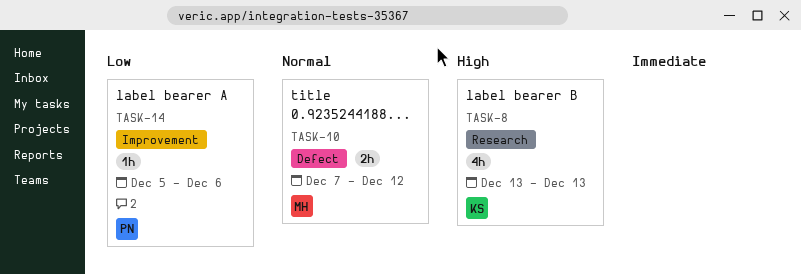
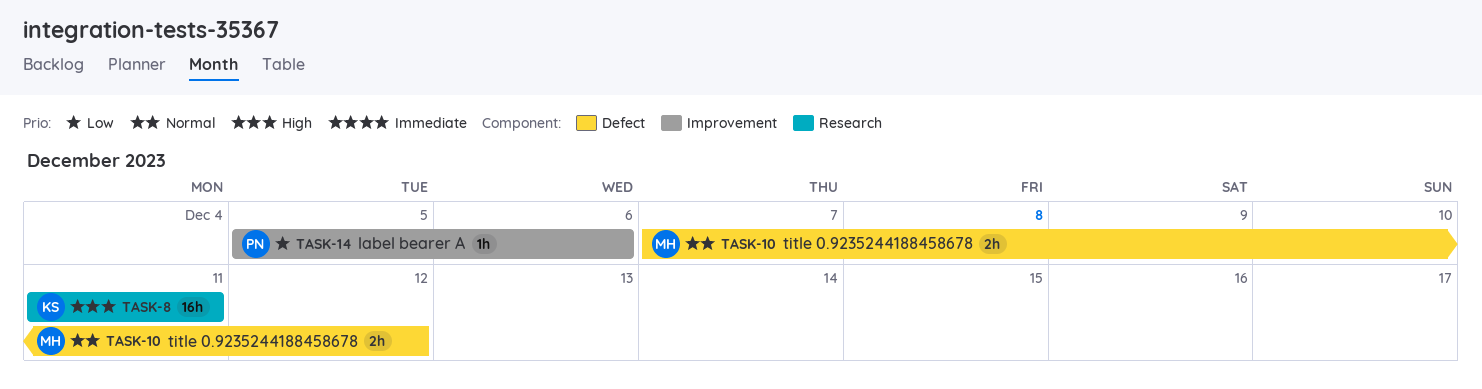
TASK-8, estimate: 4h -> 16h
TASK-8, start: Dec 13 -> Dec 11
TASK-8, due: Dec 13 -> Dec 11

